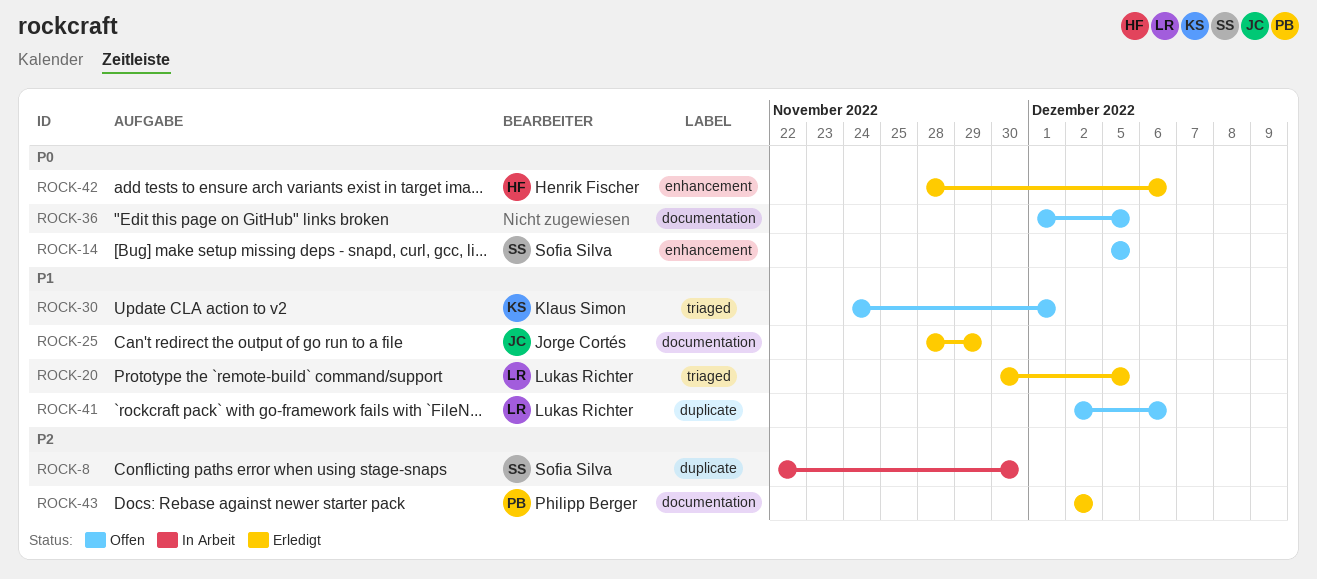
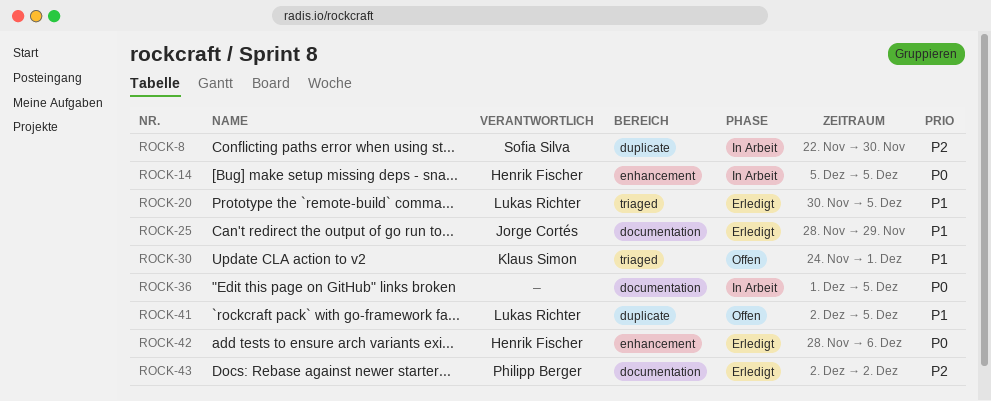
ROCK-14, status: Offen -> In Arbeit
ROCK-14, owner: Sofia Silva -> Henrik Fischer
ROCK-36, status: Offen -> In Arbeit
ROCK-41, due: Dec 6 -> Dec 5

